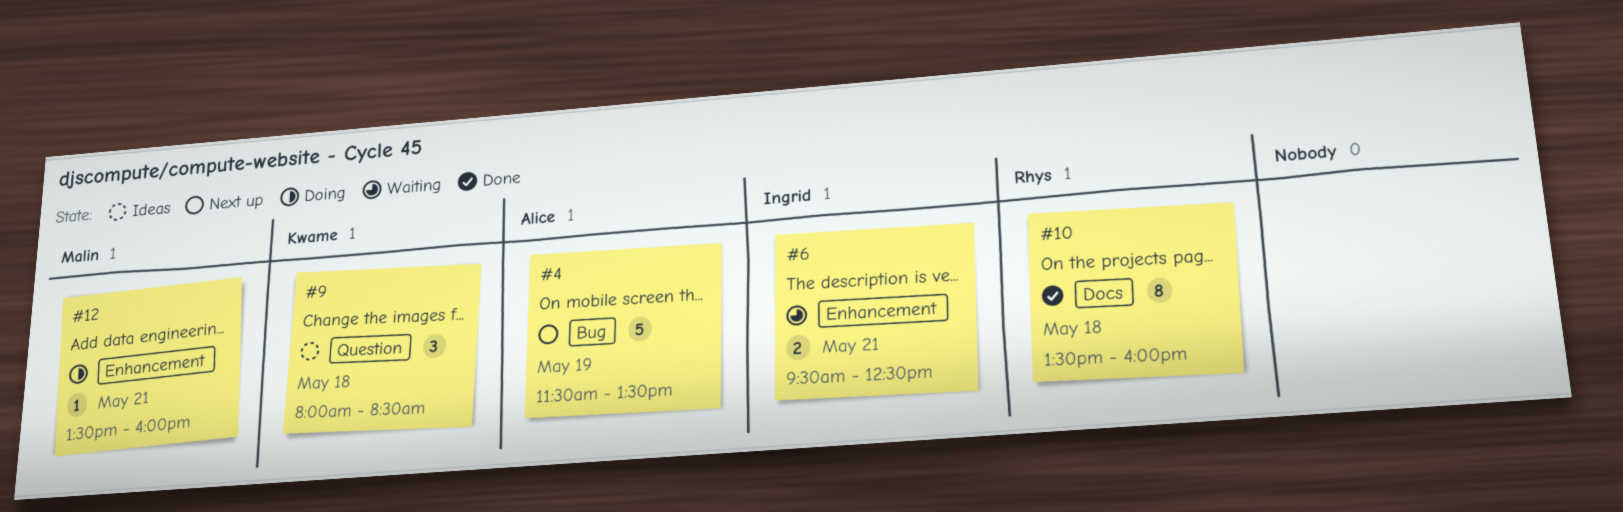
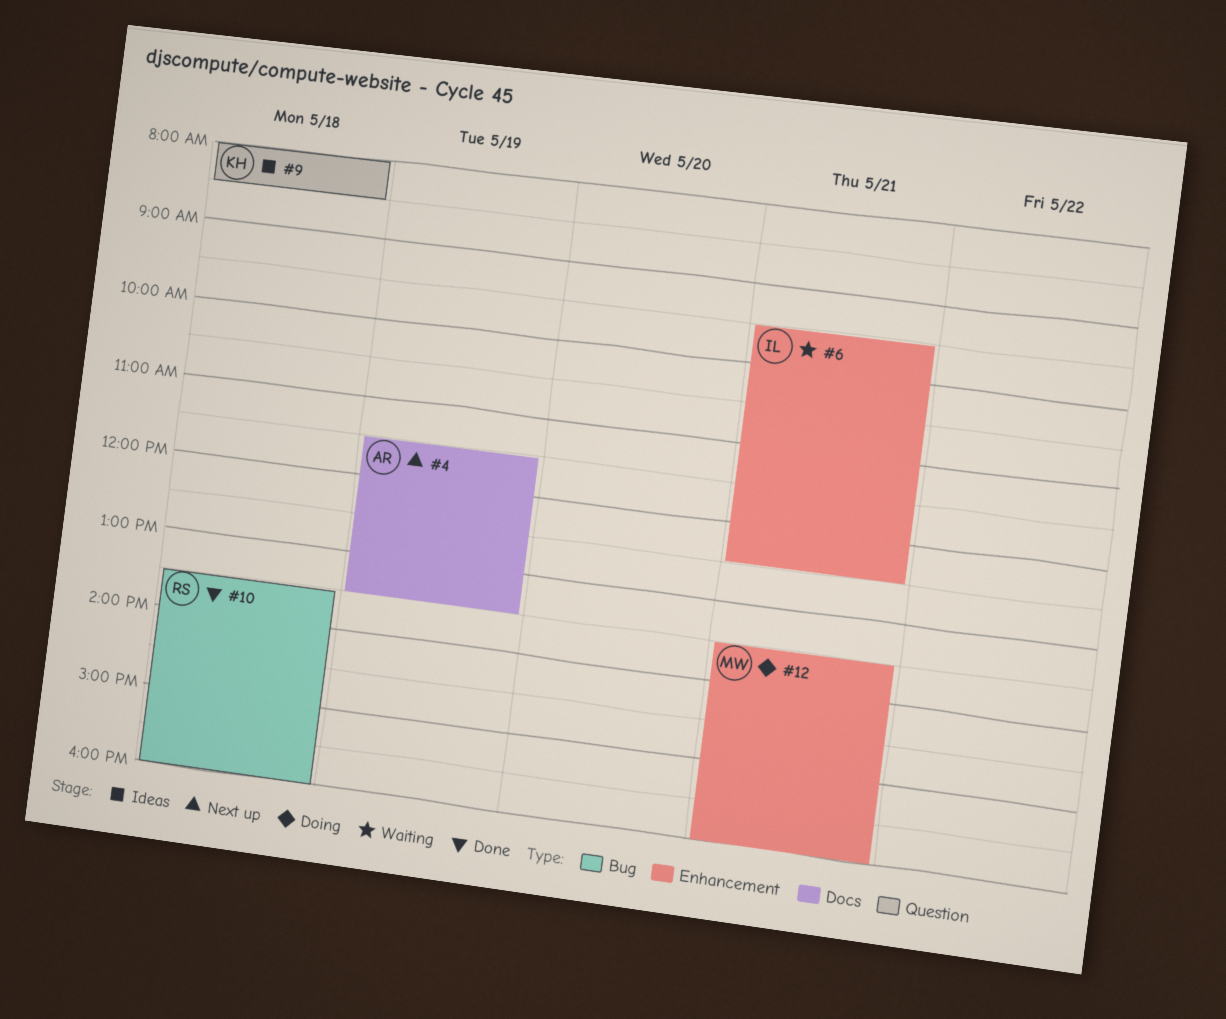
#4, label: Bug -> Docs
#10, label: Docs -> Bug

